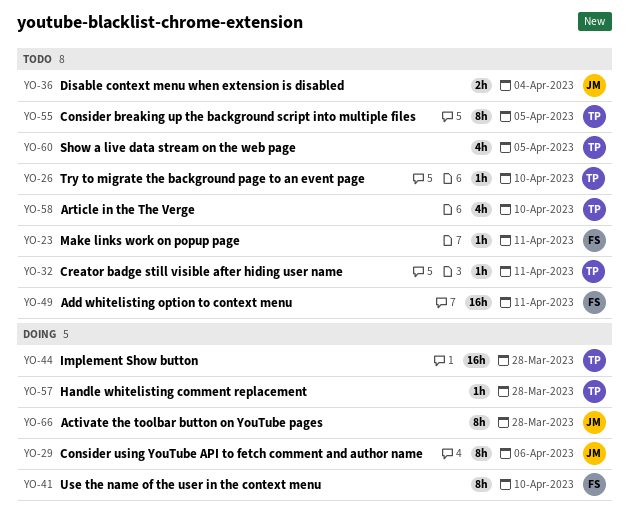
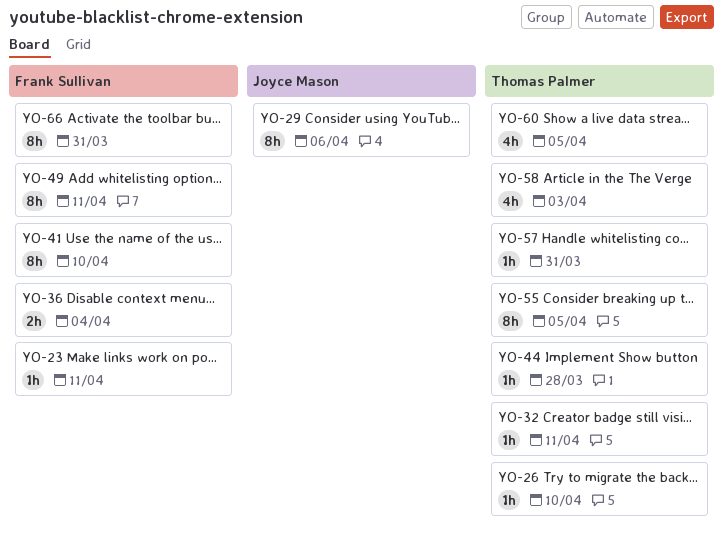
YO-36, owner: Joyce Mason -> Frank Sullivan
YO-44, estimate: 16h -> 1h
YO-49, estimate: 16h -> 8h
YO-57, due: Mar 28 -> Mar 31
YO-58, due: Apr 10 -> Apr 3
YO-66, owner: Joyce Mason -> Frank Sullivan
YO-66, due: Mar 28 -> Mar 31

